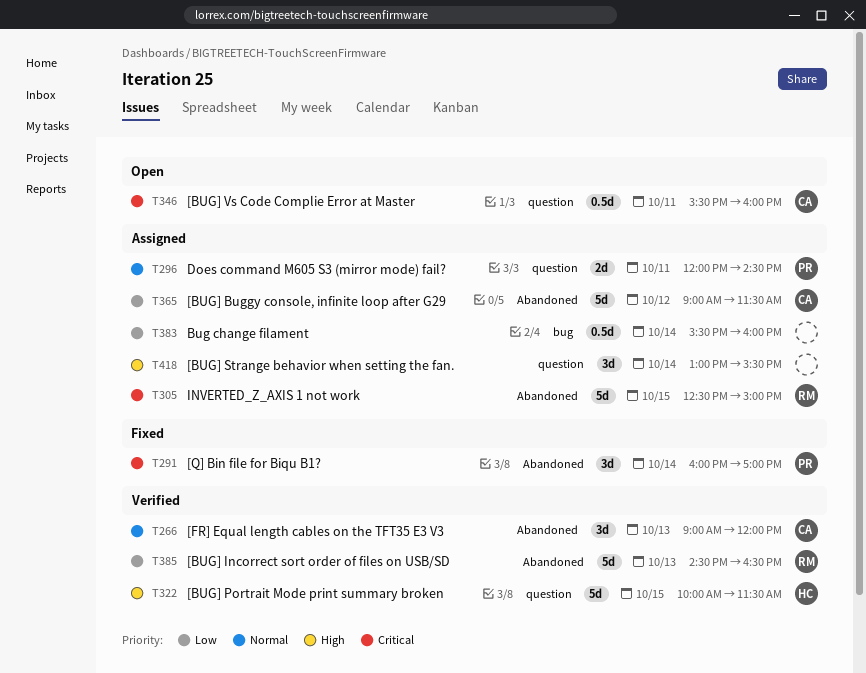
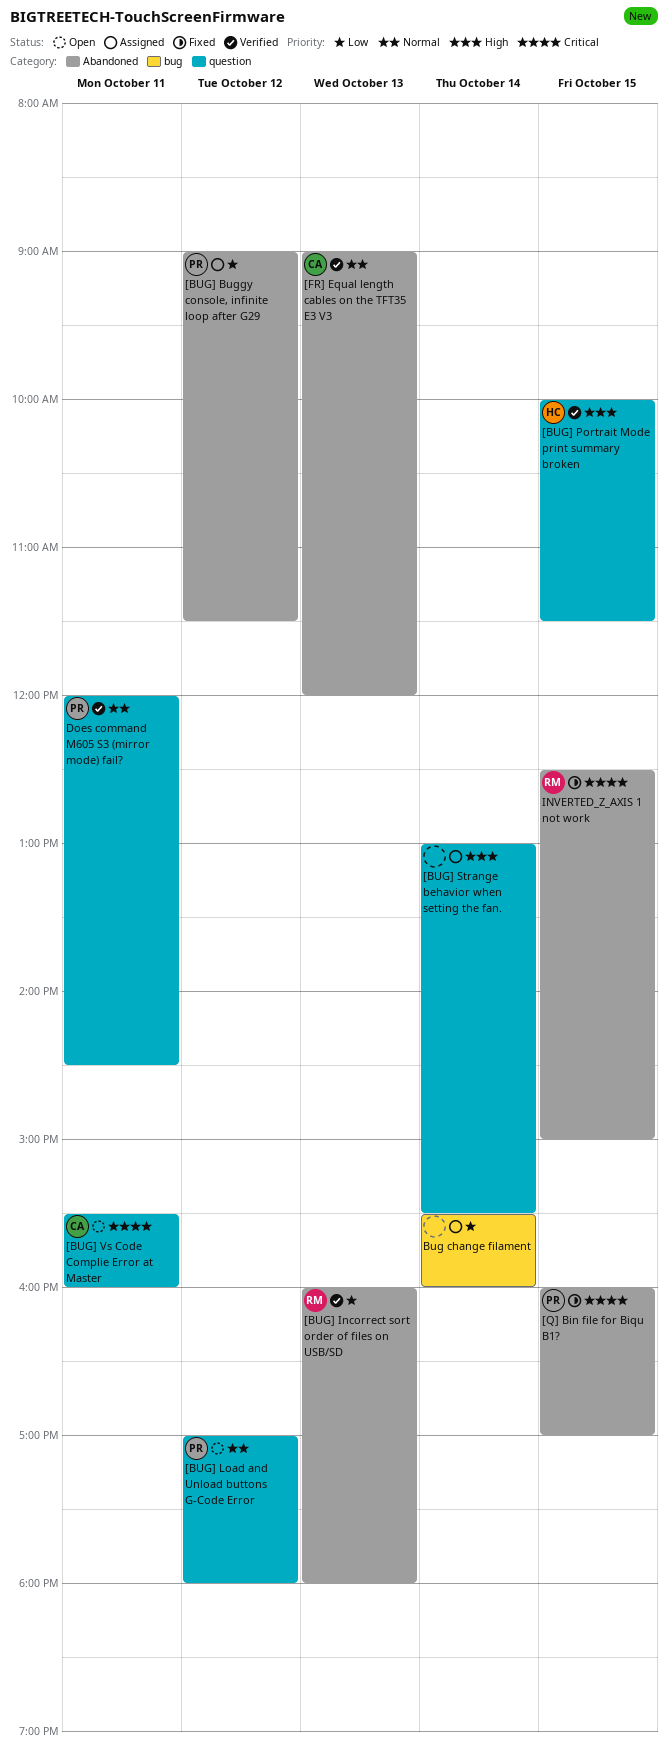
[BUG] Buggy console, infinite loop after G29, owner: CA -> PR
[BUG] Incorrect sort order of files on USB/SD, begins: 14:30 -> 16:00
[BUG] Incorrect sort order of files on USB/SD, ends: 16:30 -> 18:00
[BUG] Load and Unload buttons G-Code Error: none -> present
[Q] Bin file for Biqu B1?, day: Oct 14 -> Oct 15
Does command M605 S3 (mirror mode) fail?, status: Assigned -> Verified
INVERTED_Z_AXIS 1 not work, status: Assigned -> Fixed

